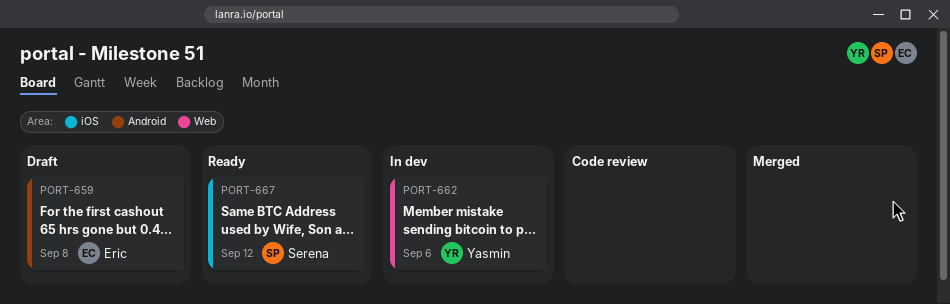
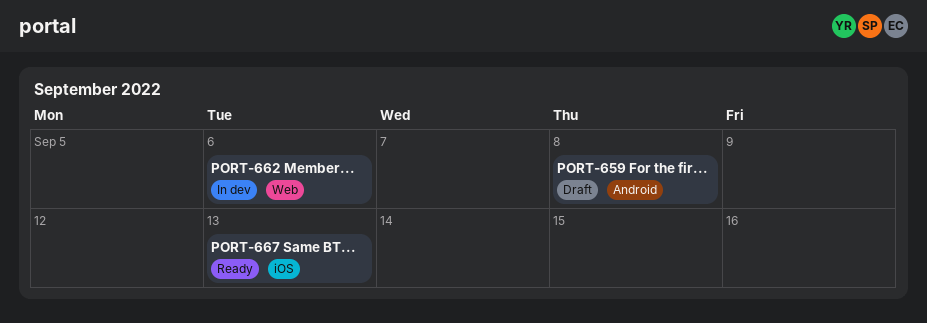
PORT-667, due: Sep 12 -> Sep 13

